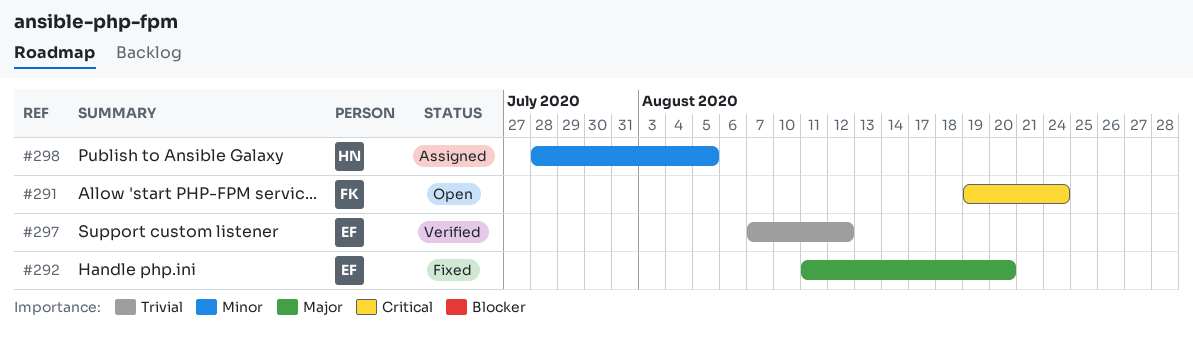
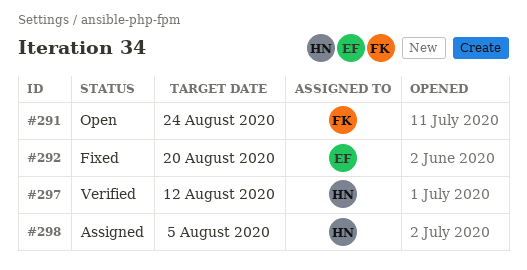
#297, owner: EF -> HN

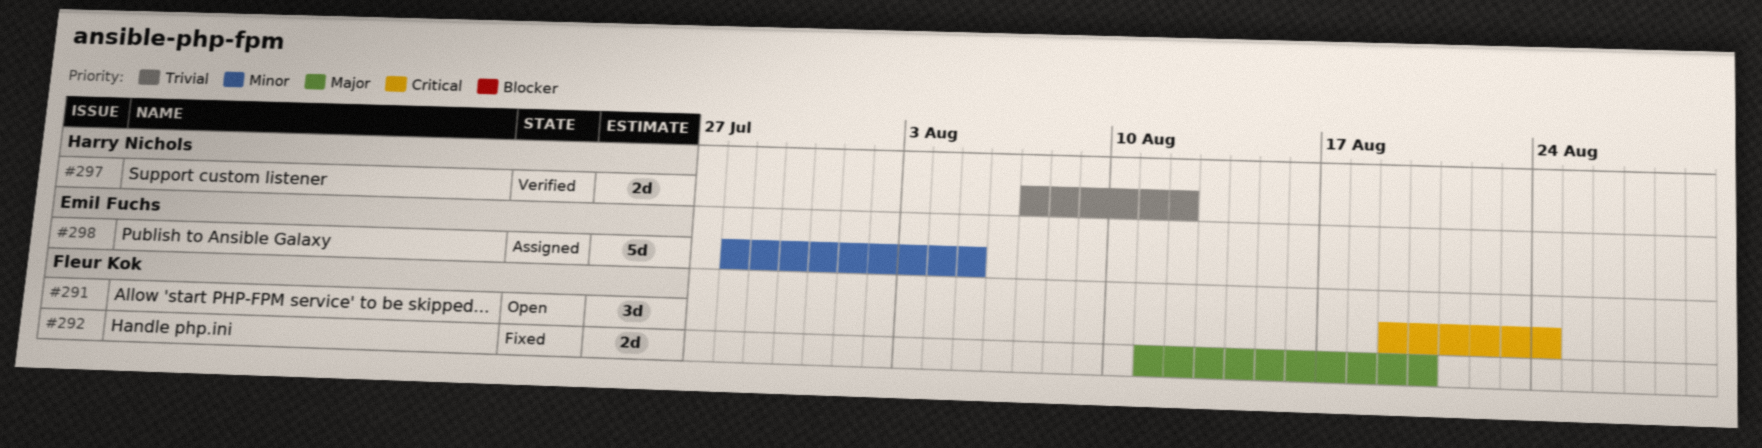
#292, owner: Emil Fuchs -> Fleur Kok
#298, owner: Harry Nichols -> Emil Fuchs

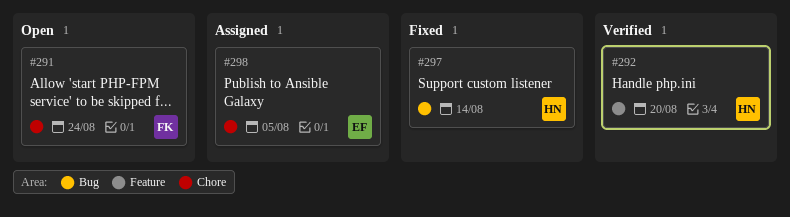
#292, status: Fixed -> Verified
#292, owner: Fleur Kok -> Harry Nichols
#297, status: Verified -> Fixed
#297, due: Aug 12 -> Aug 14

